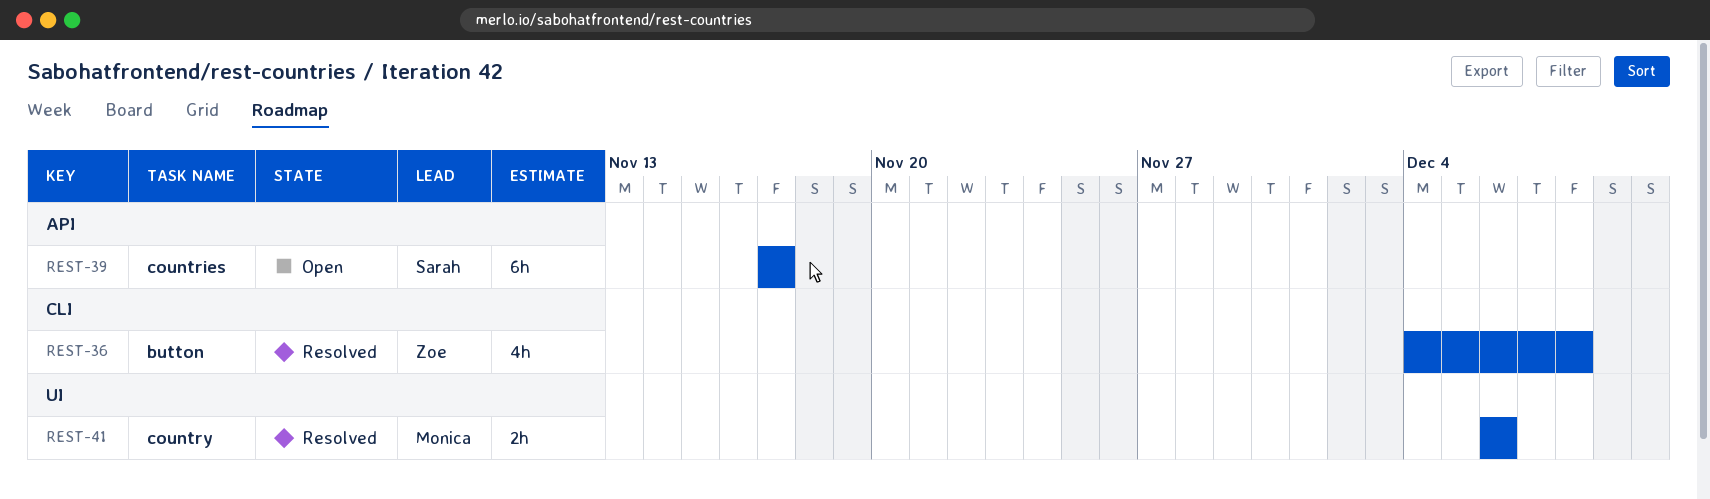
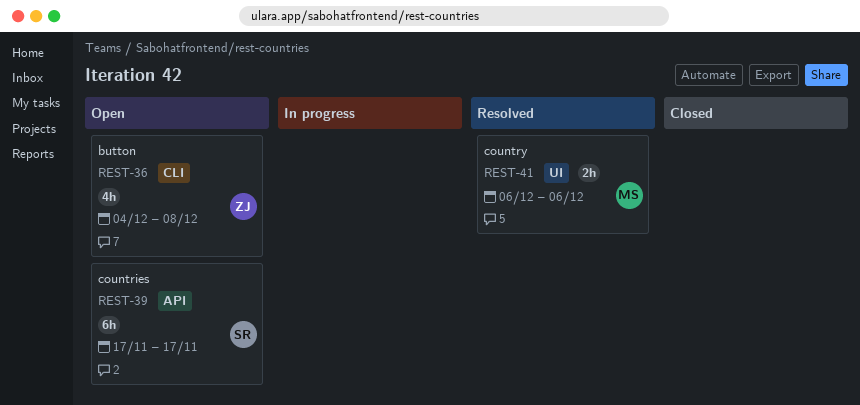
REST-36, status: Resolved -> Open

